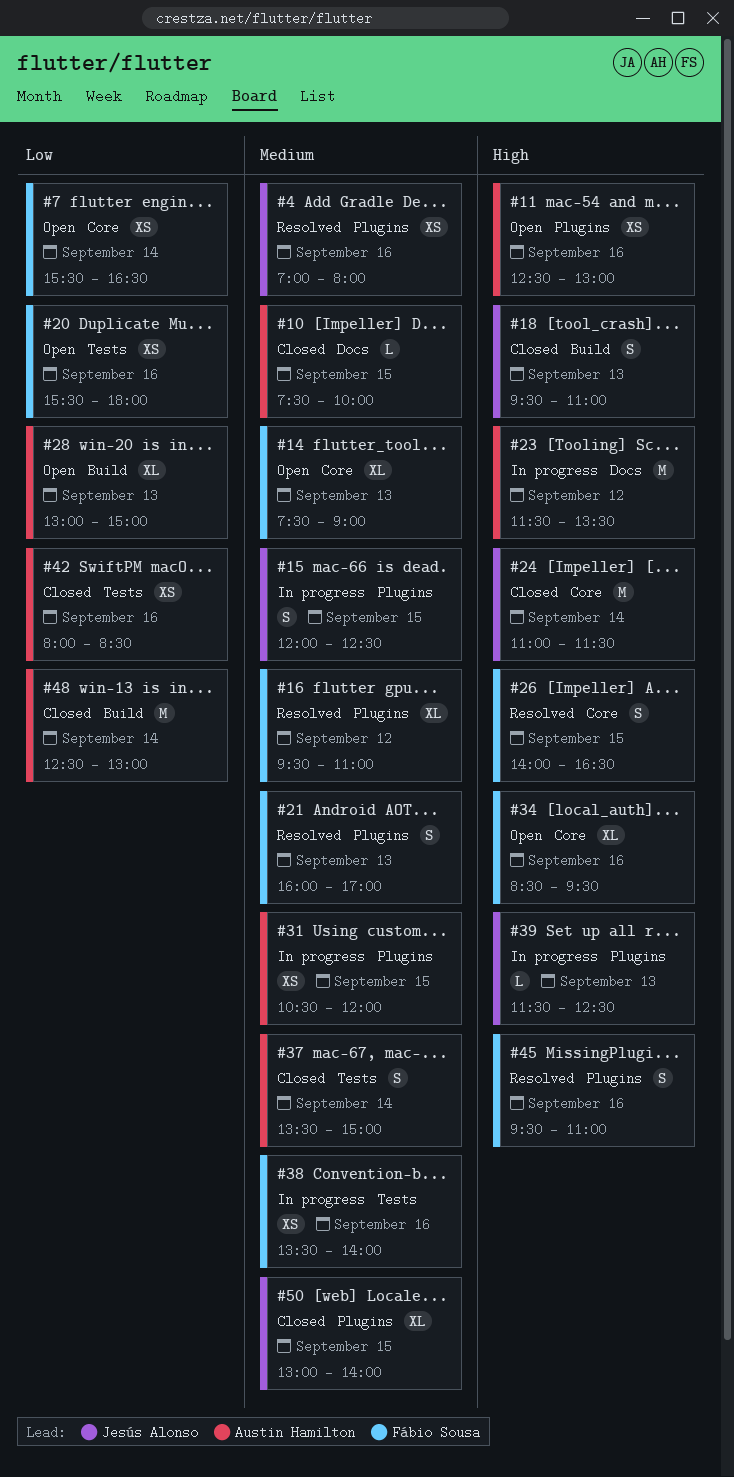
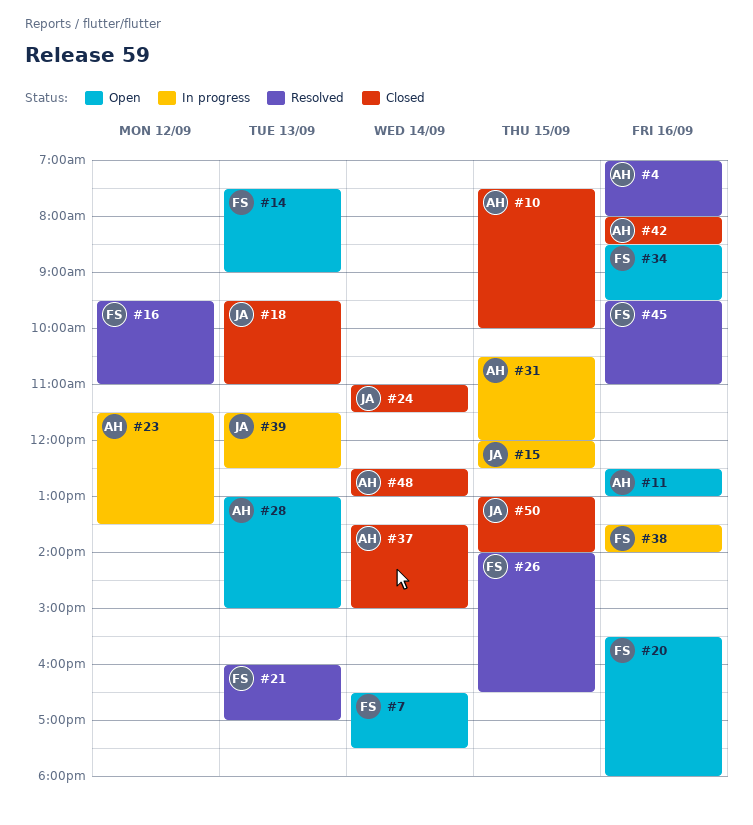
#4, owner: Jesús Alonso -> Austin Hamilton
#7, begins: 15:30 -> 16:30
#7, ends: 16:30 -> 17:30

